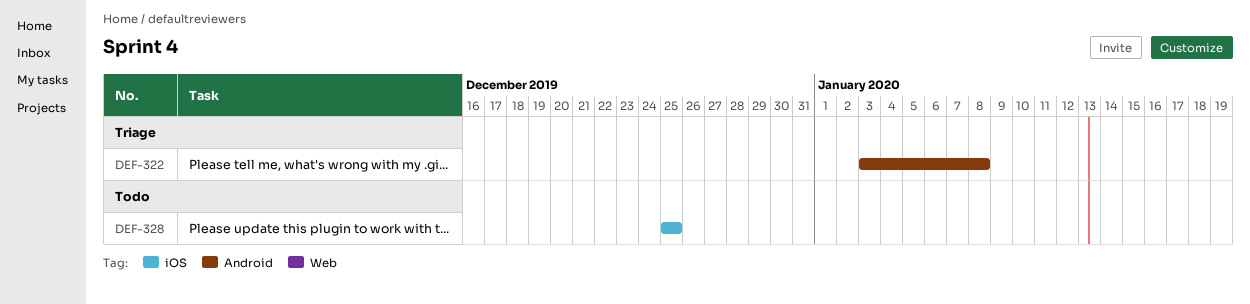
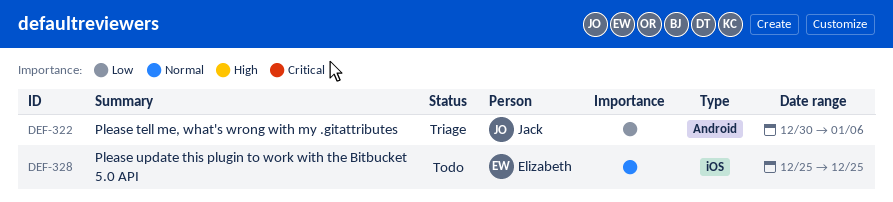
DEF-322, start: Jan 3 -> Dec 30
DEF-322, due: Jan 8 -> Jan 6

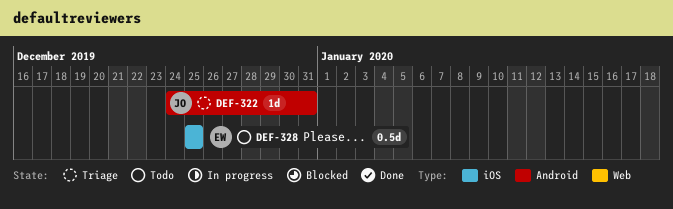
DEF-322, start: Dec 30 -> Dec 24
DEF-322, due: Jan 6 -> Dec 31

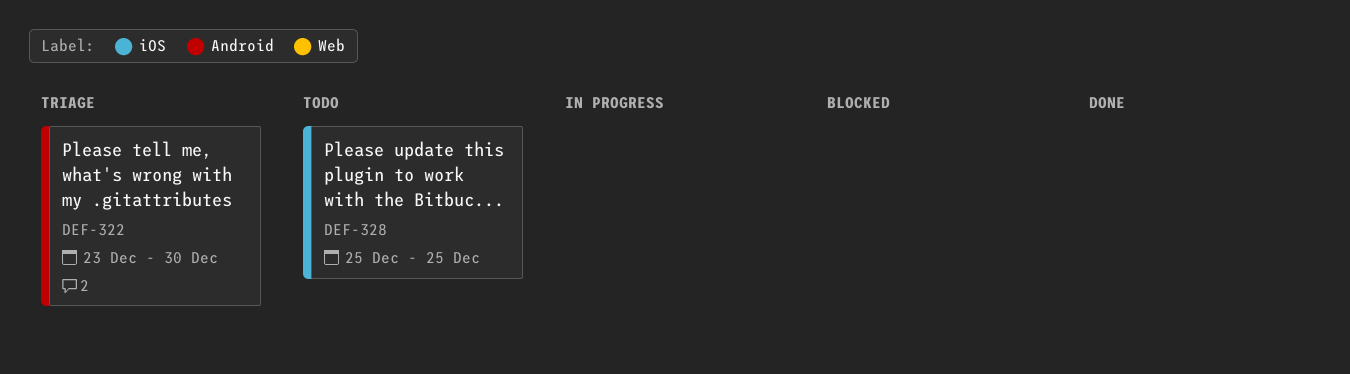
DEF-322, start: Dec 24 -> Dec 23
DEF-322, due: Dec 31 -> Dec 30

